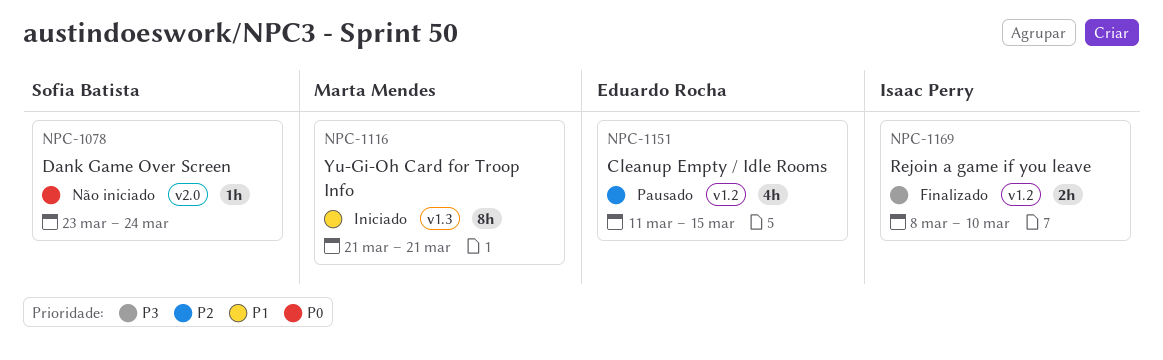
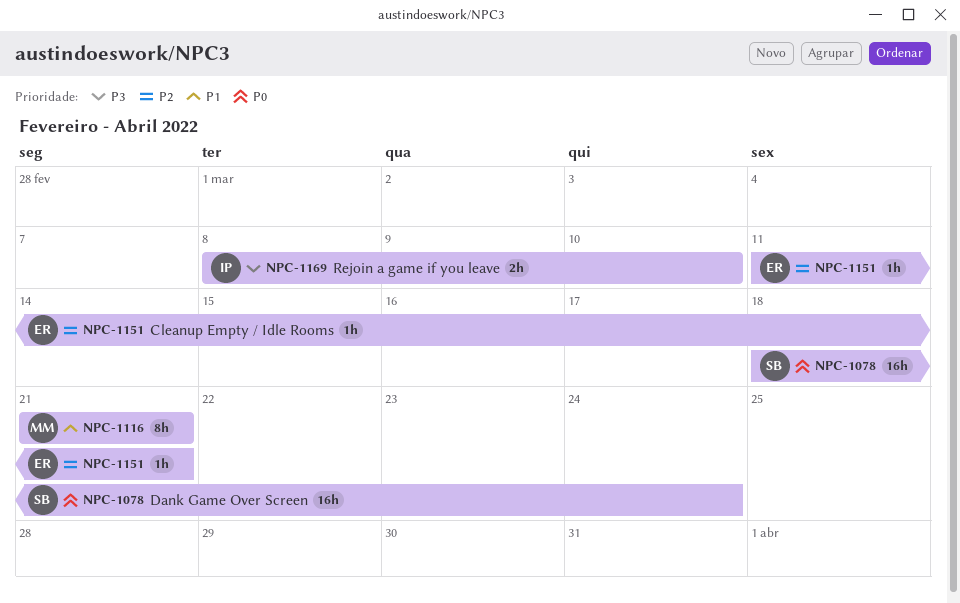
NPC-1078, estimate: 1h -> 16h
NPC-1078, start: Mar 23 -> Mar 18
NPC-1151, estimate: 4h -> 1h
NPC-1151, due: Mar 15 -> Mar 21

